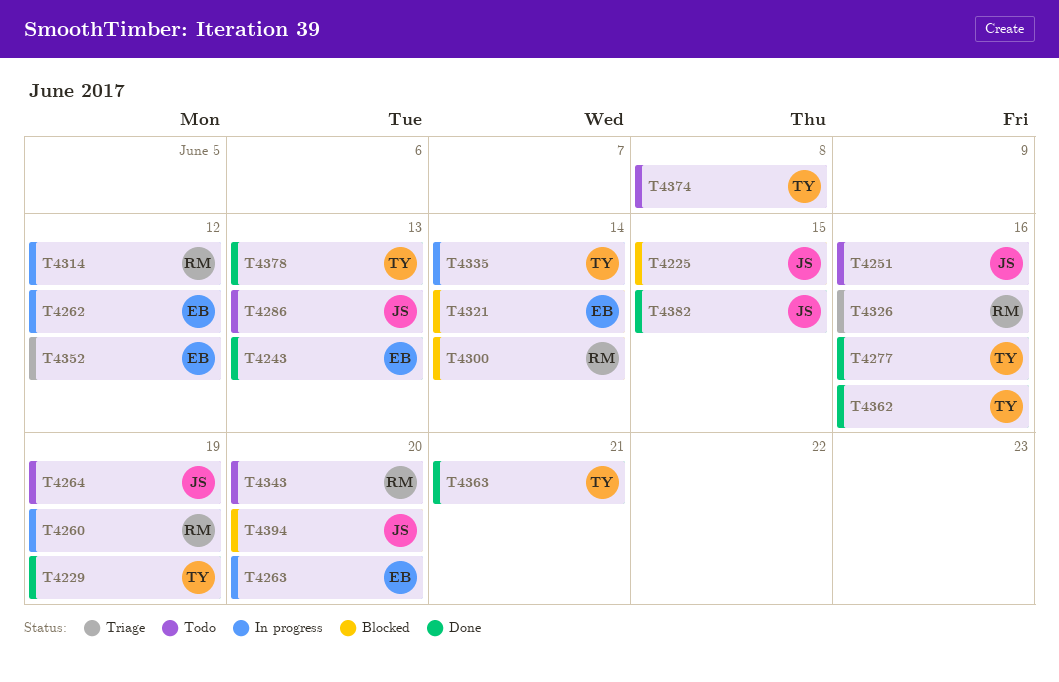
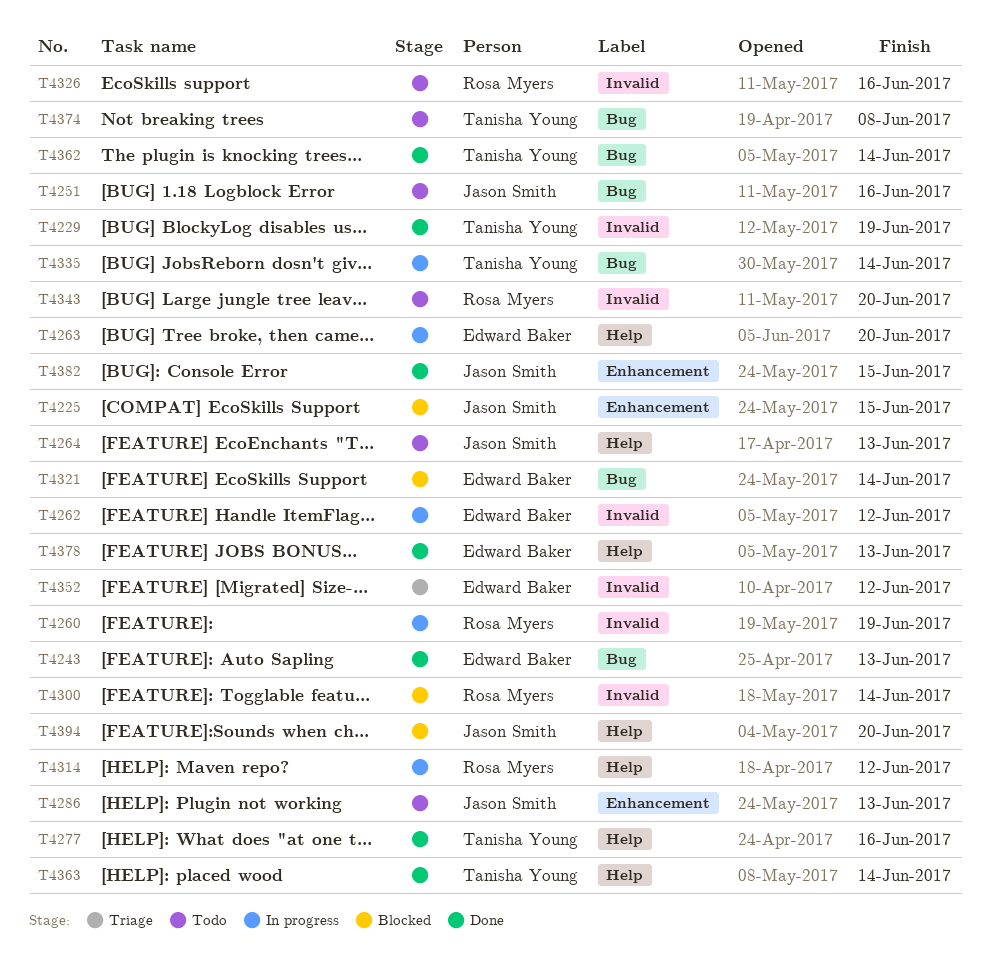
T4264, due: Jun 19 -> Jun 13
T4326, status: Triage -> Todo
T4362, due: Jun 16 -> Jun 14
T4363, due: Jun 21 -> Jun 14
T4378, owner: Tanisha Young -> Edward Baker

